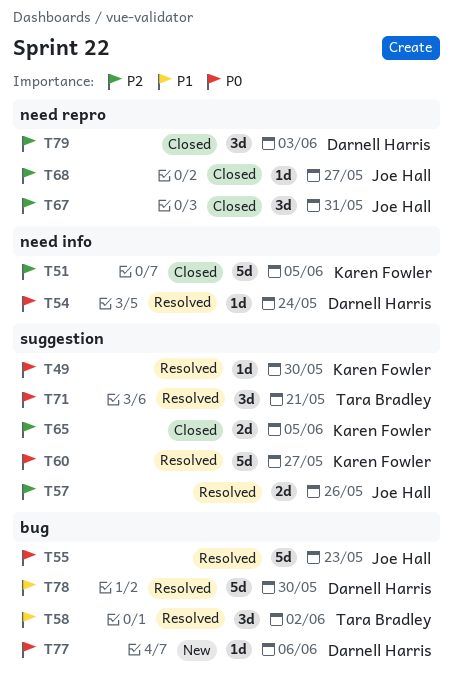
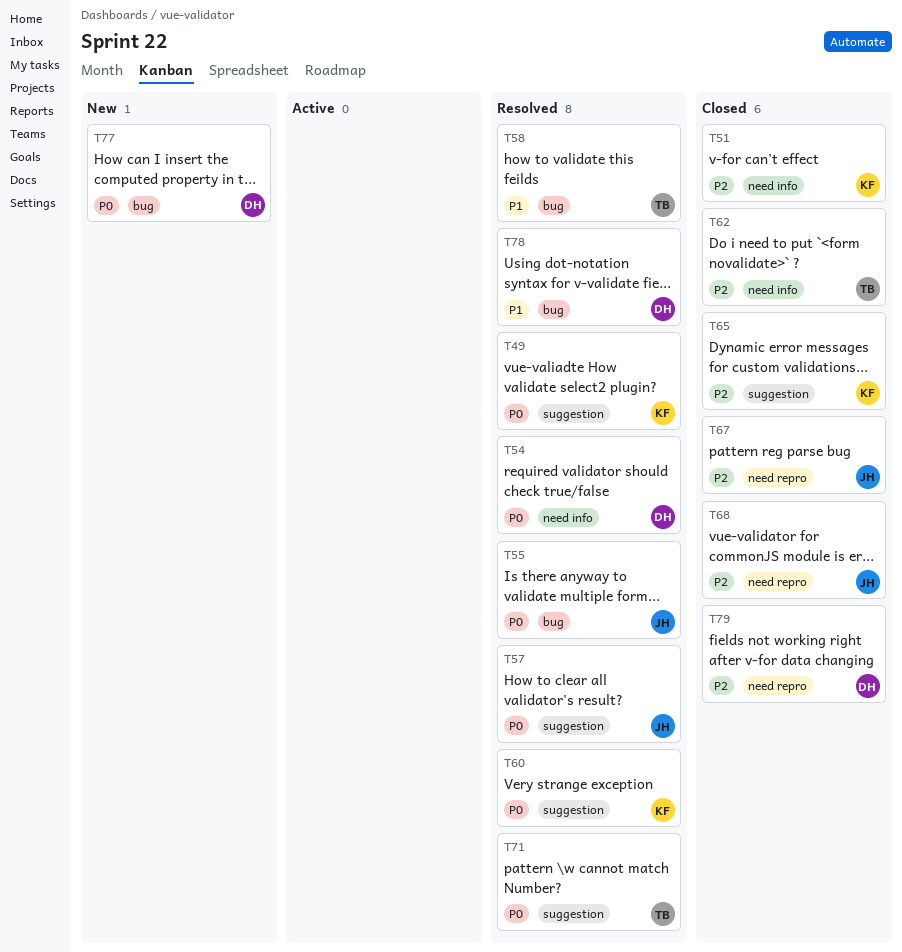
T57, priority: P2 -> P0
T62: none -> present

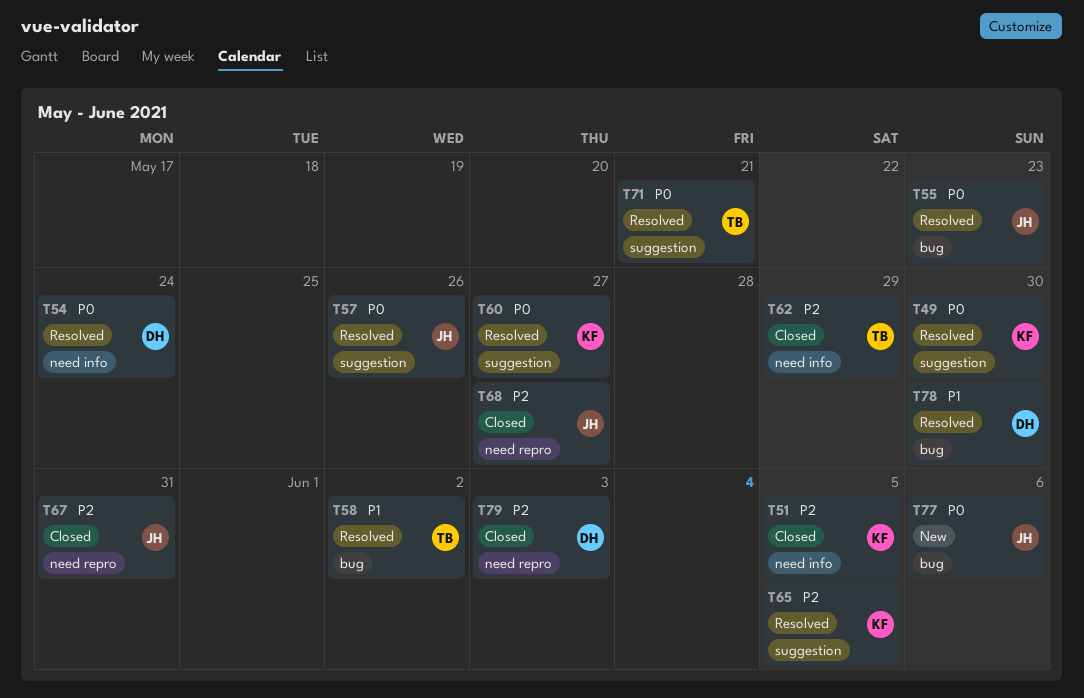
T65, status: Closed -> Resolved
T77, owner: DH -> JH

